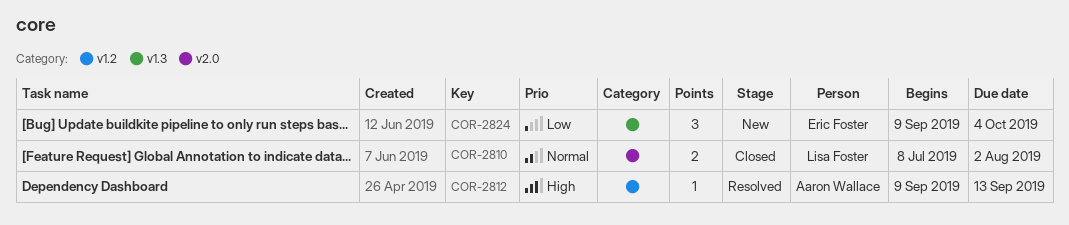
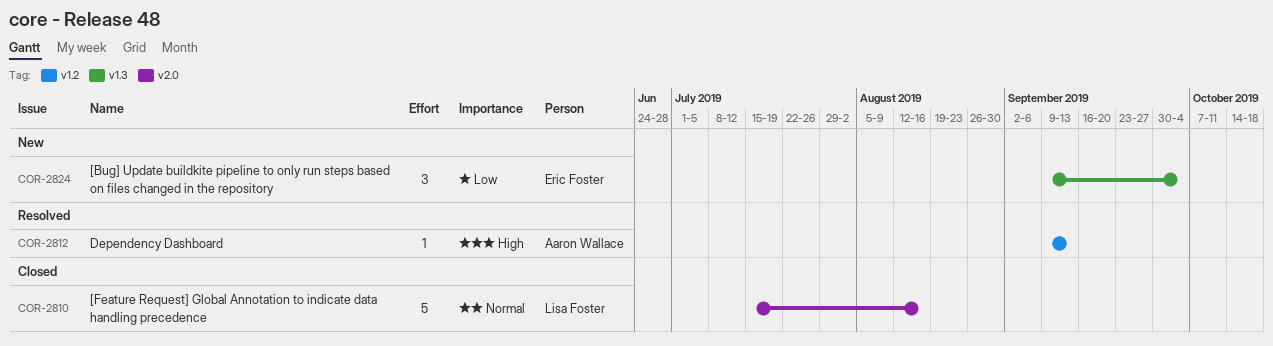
COR-2810, estimate: 2 -> 5
COR-2810, start: Jul 8 -> Jul 15
COR-2810, due: Aug 2 -> Aug 16

